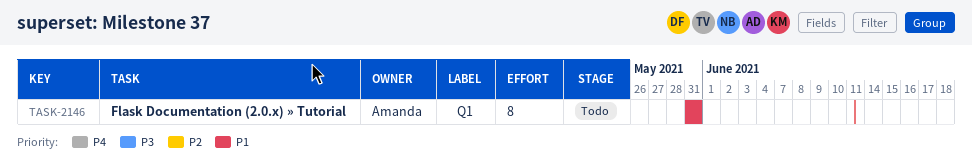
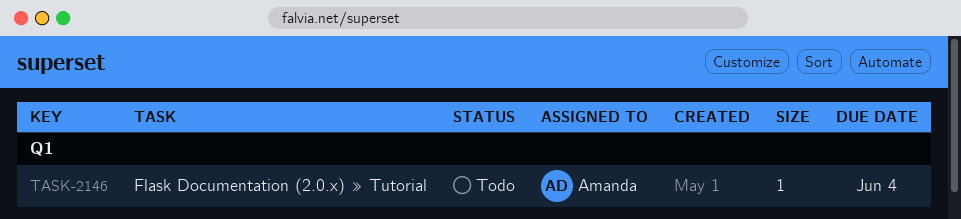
TASK-2146, estimate: 8 -> 1
TASK-2146, due: May 31 -> Jun 4

